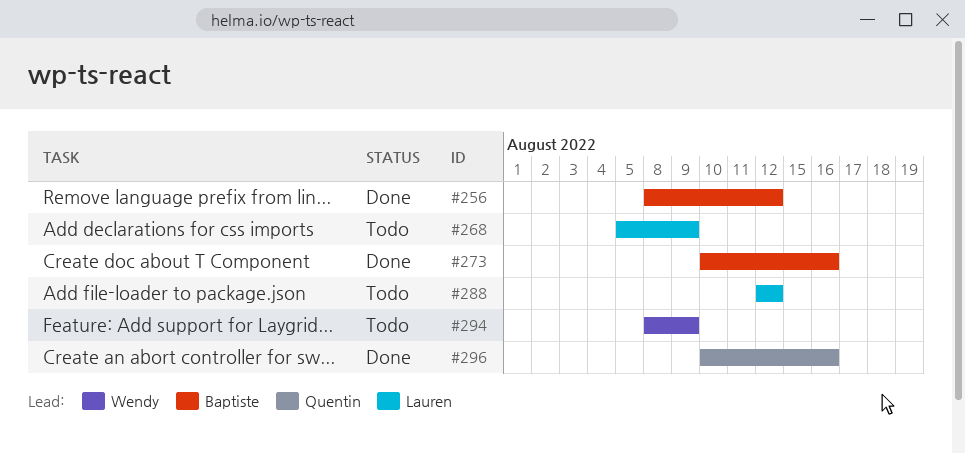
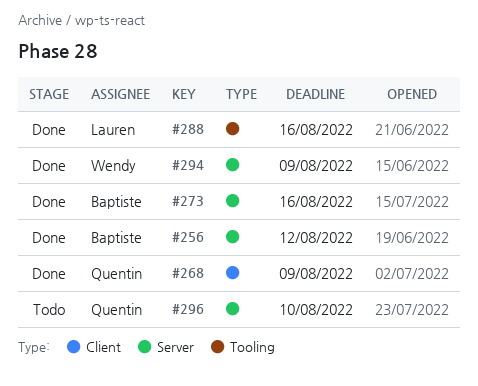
#268, status: Todo -> Done
#268, owner: Lauren -> Quentin
#288, status: Todo -> Done
#288, due: Aug 12 -> Aug 16
#294, status: Todo -> Done
#296, status: Done -> Todo
#296, due: Aug 16 -> Aug 10

